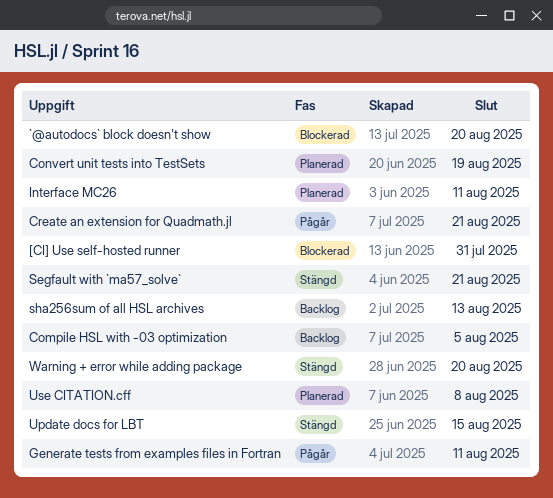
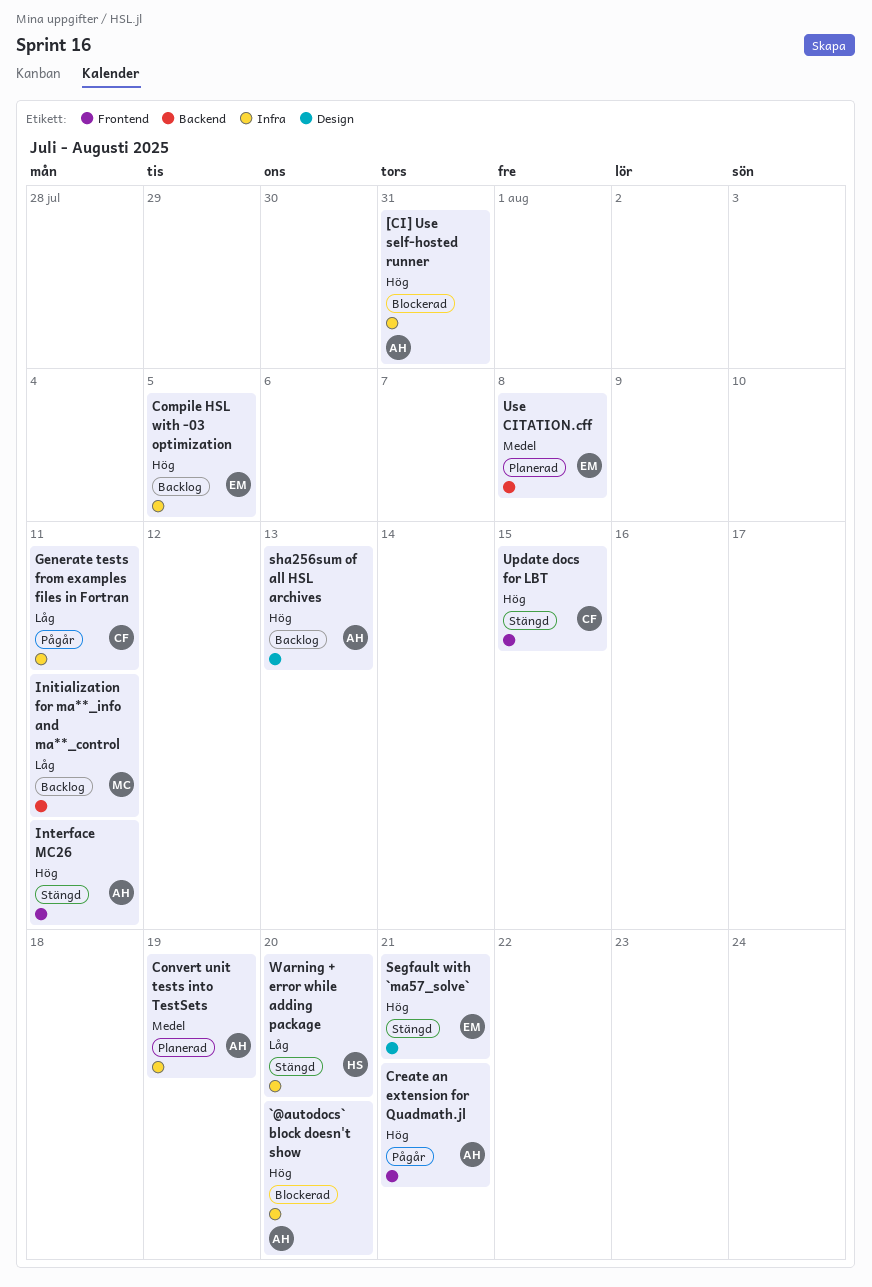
Initialization for ma**_info and ma**_control: none -> present
Interface MC26, status: Planerad -> Stängd

